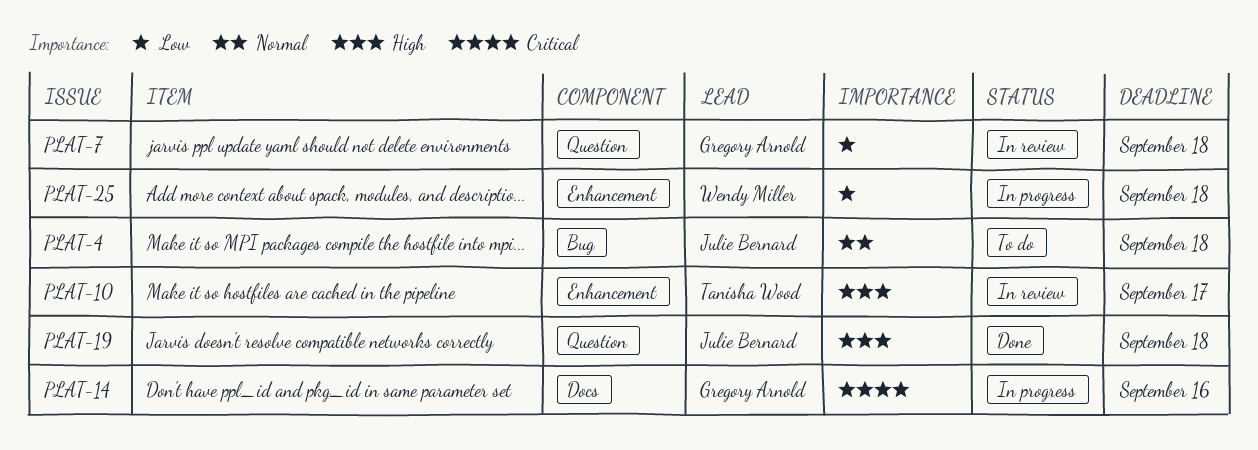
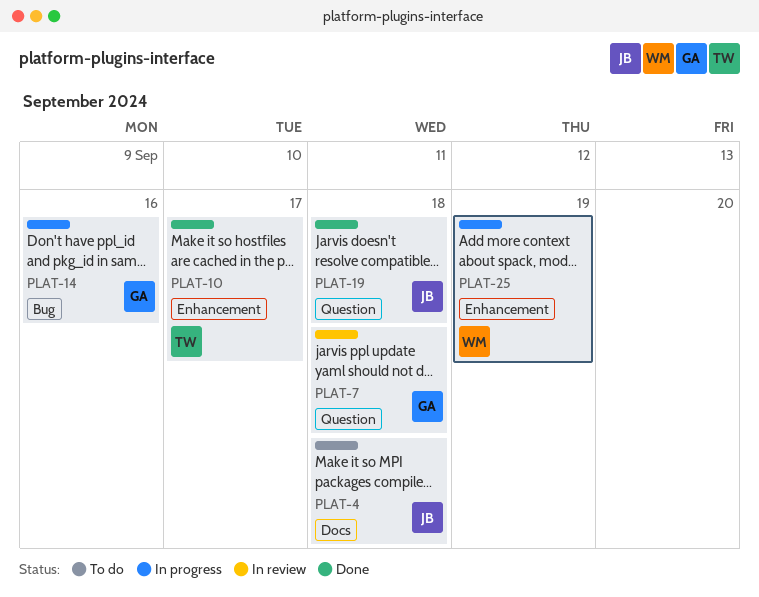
PLAT-4, label: Bug -> Docs
PLAT-10, status: In review -> Done
PLAT-14, label: Docs -> Bug
PLAT-25, due: Sep 18 -> Sep 19

